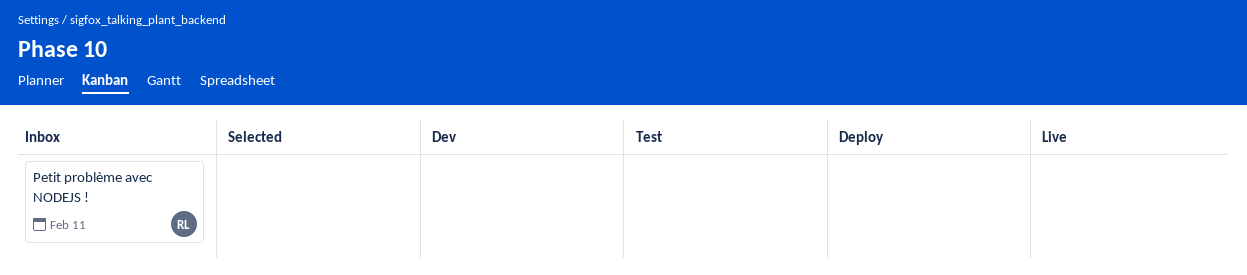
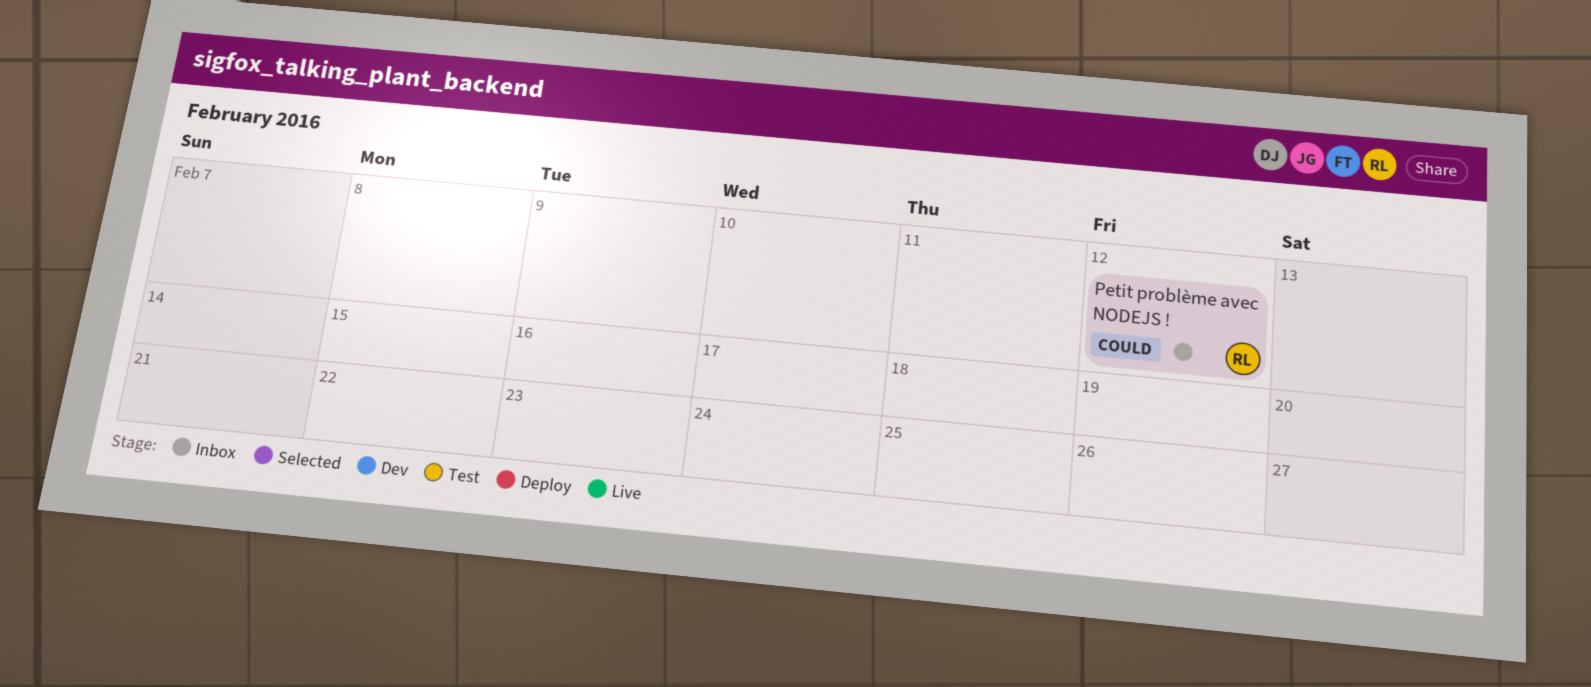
Petit problème avec NODEJS !, due: Feb 11 -> Feb 12

